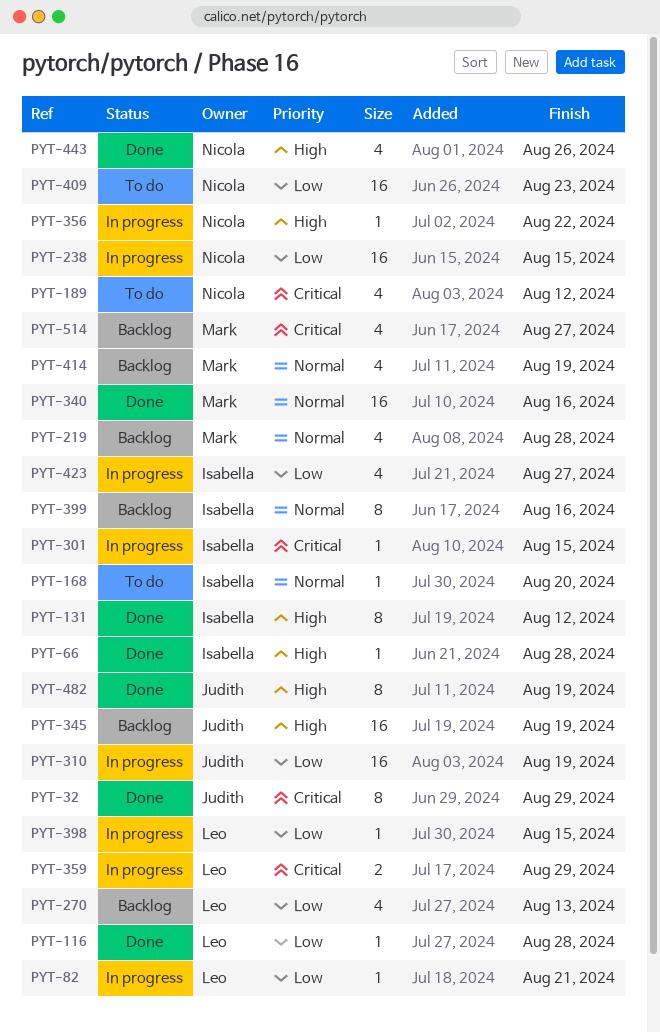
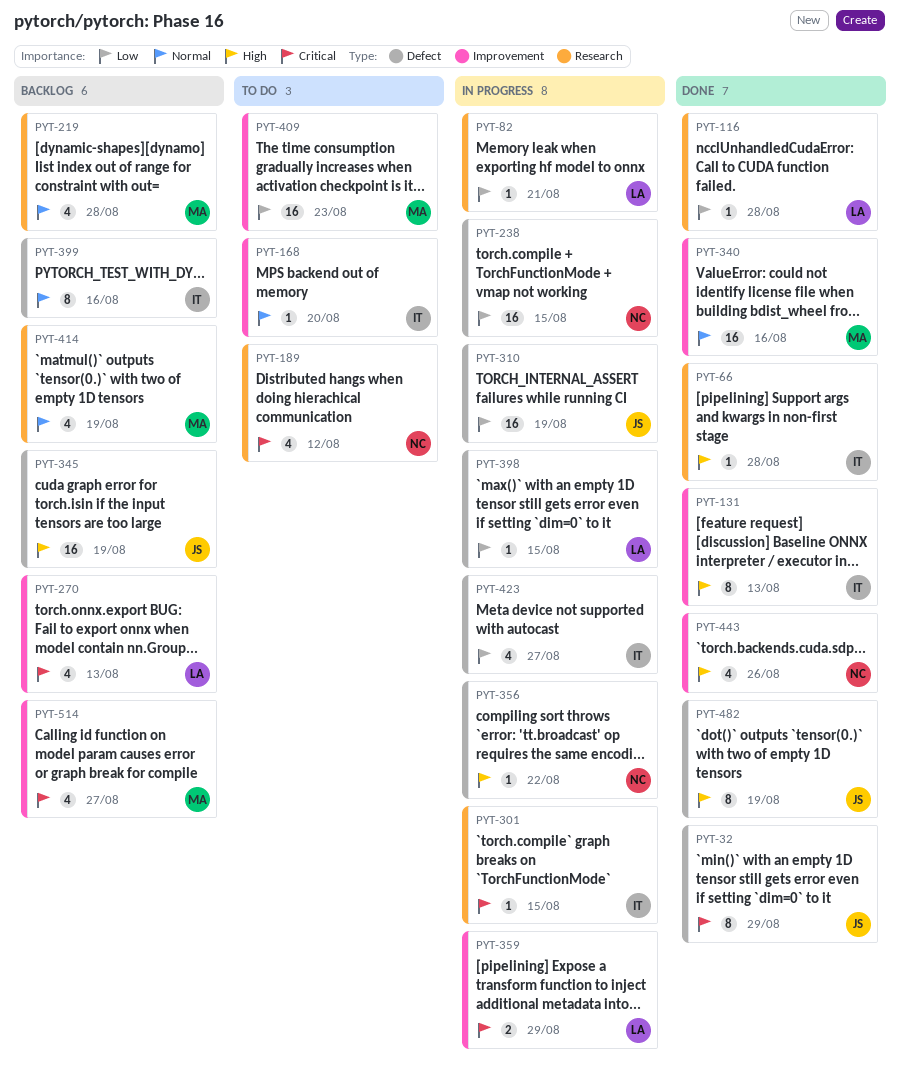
PYT-131, due: Aug 12 -> Aug 13
PYT-270, priority: Low -> Critical
PYT-409, owner: Nicola -> Mark

